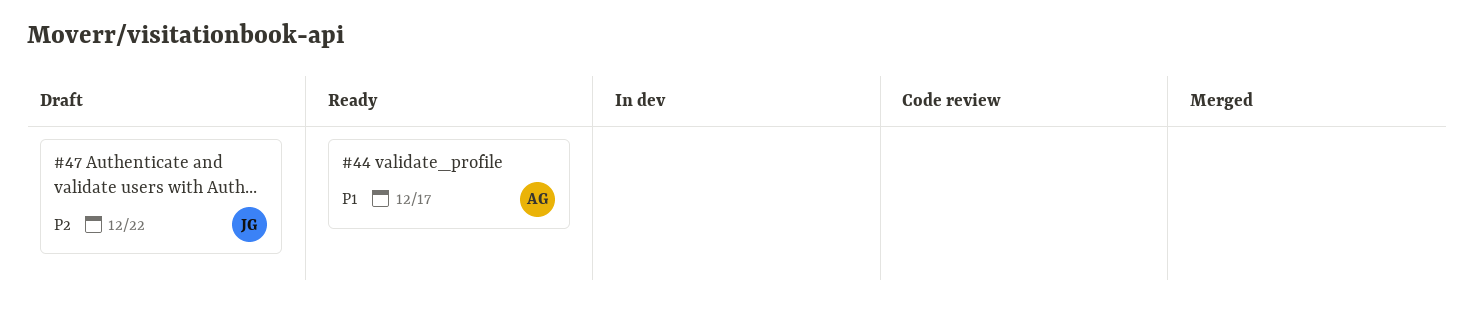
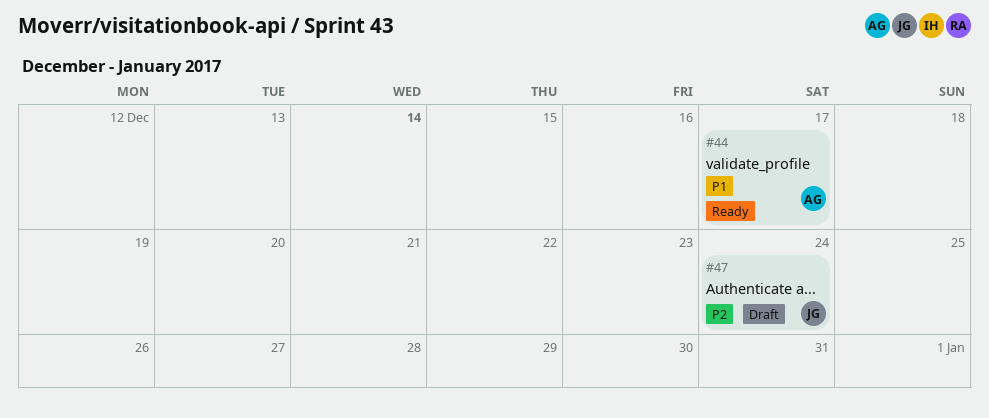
#47, due: Dec 22 -> Dec 24

